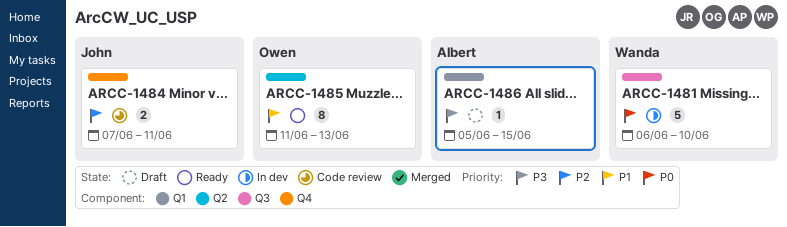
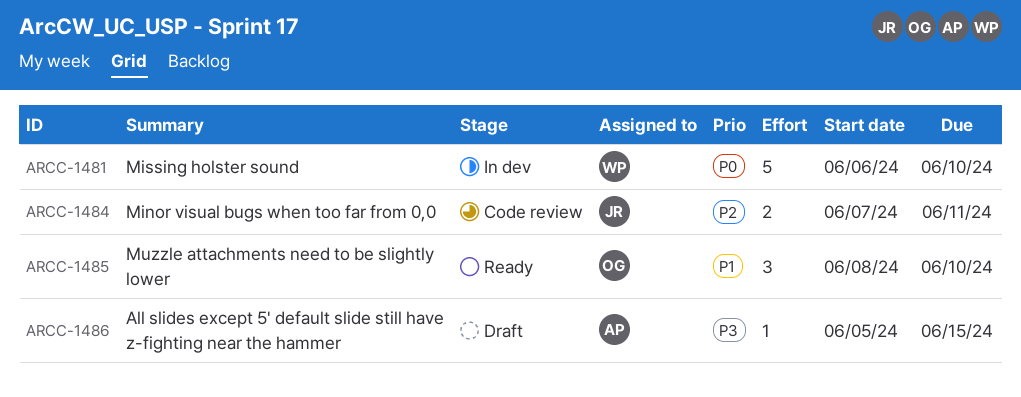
ARCC-1485, estimate: 8 -> 3
ARCC-1485, start: Jun 11 -> Jun 8
ARCC-1485, due: Jun 13 -> Jun 10

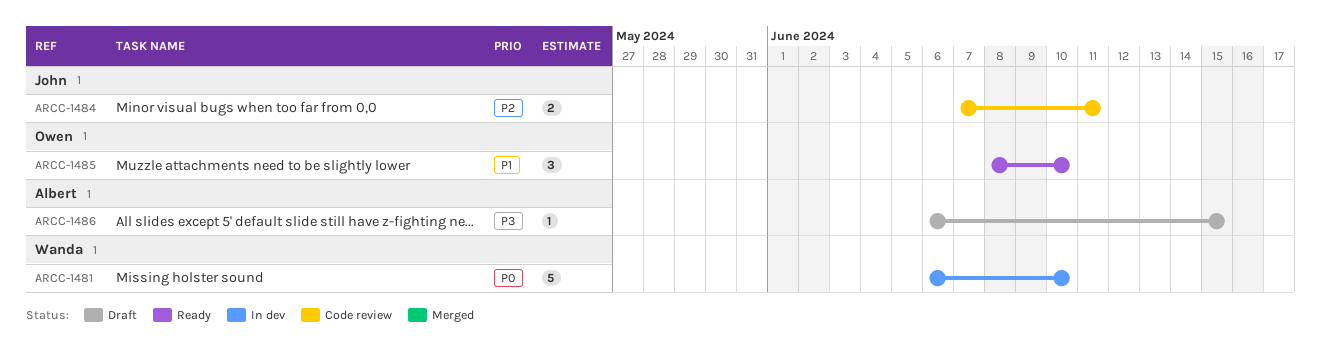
ARCC-1486, start: Jun 5 -> Jun 6

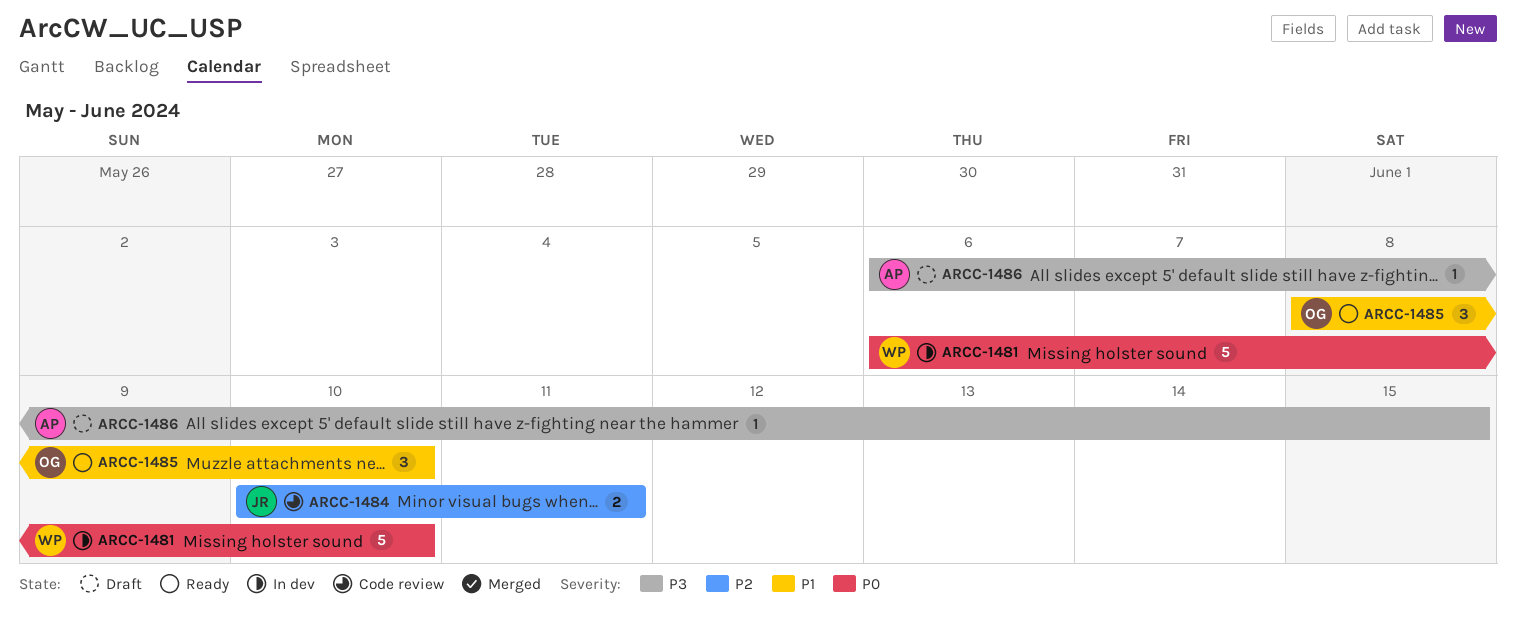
ARCC-1484, start: Jun 7 -> Jun 10

